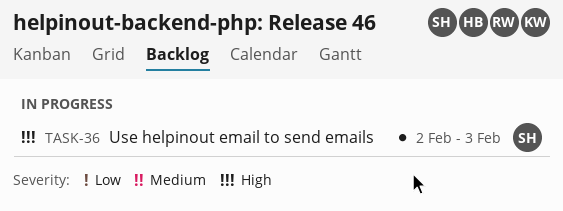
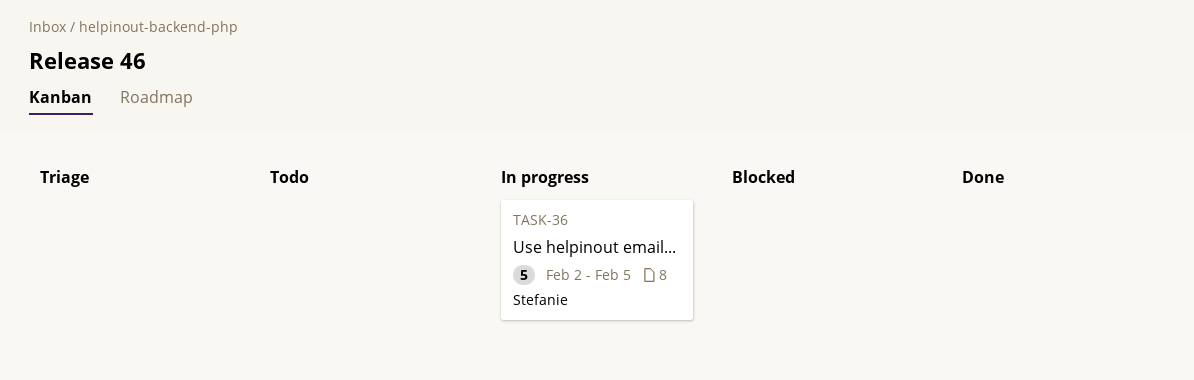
TASK-36, estimate: 1 -> 5
TASK-36, due: Feb 3 -> Feb 5

